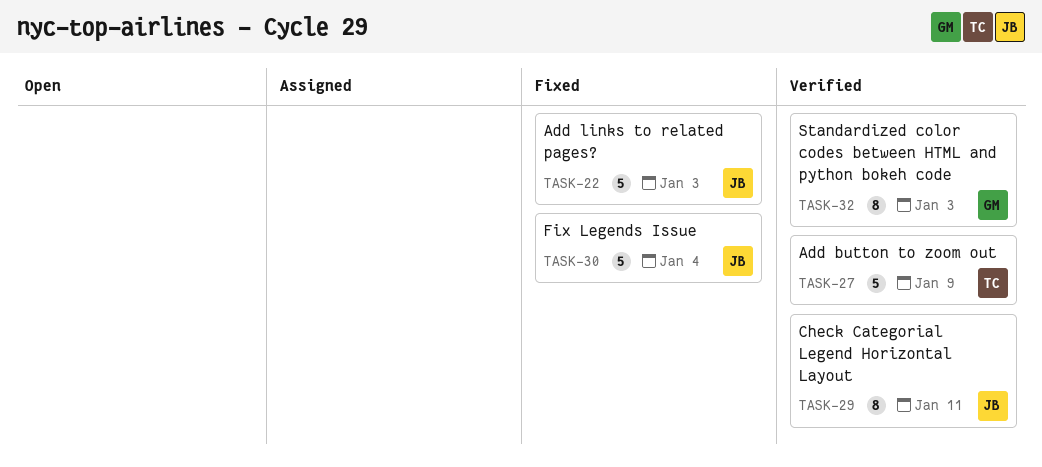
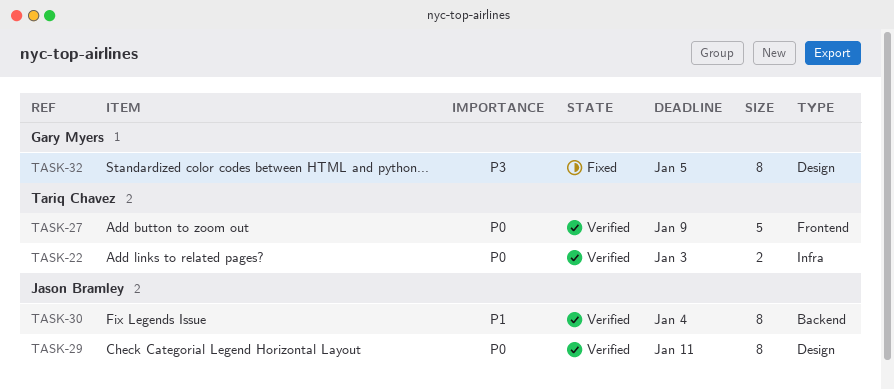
TASK-22, status: Fixed -> Verified
TASK-22, owner: Jason Bramley -> Tariq Chavez
TASK-22, estimate: 5 -> 2
TASK-30, status: Fixed -> Verified
TASK-30, estimate: 5 -> 8
TASK-32, status: Verified -> Fixed
TASK-32, due: Jan 3 -> Jan 5

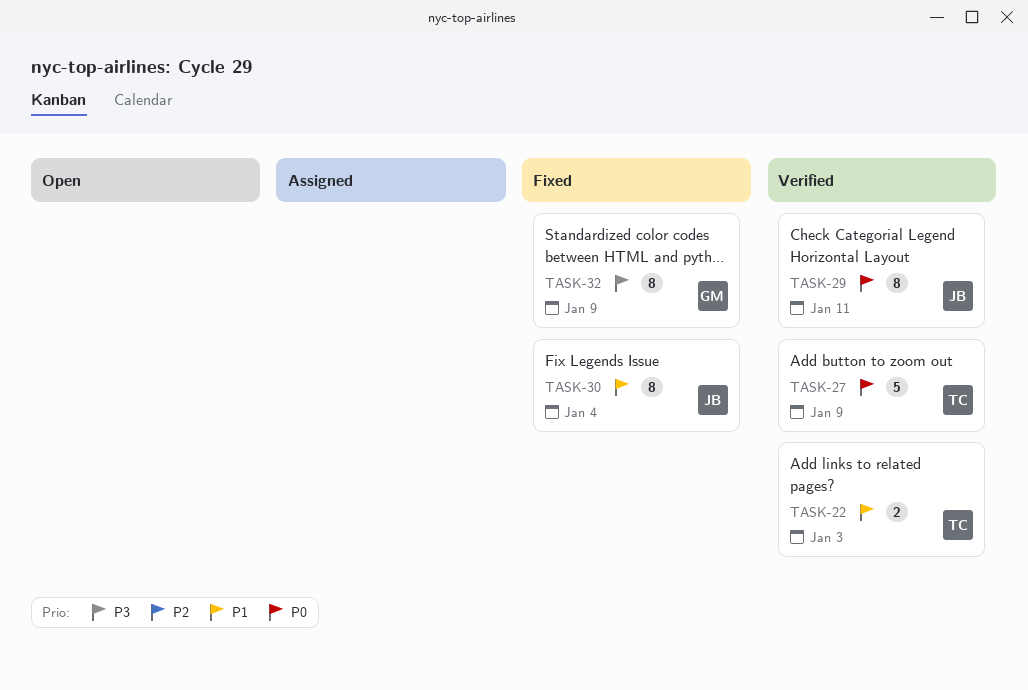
TASK-22, priority: P0 -> P1
TASK-30, status: Verified -> Fixed
TASK-32, due: Jan 5 -> Jan 9

